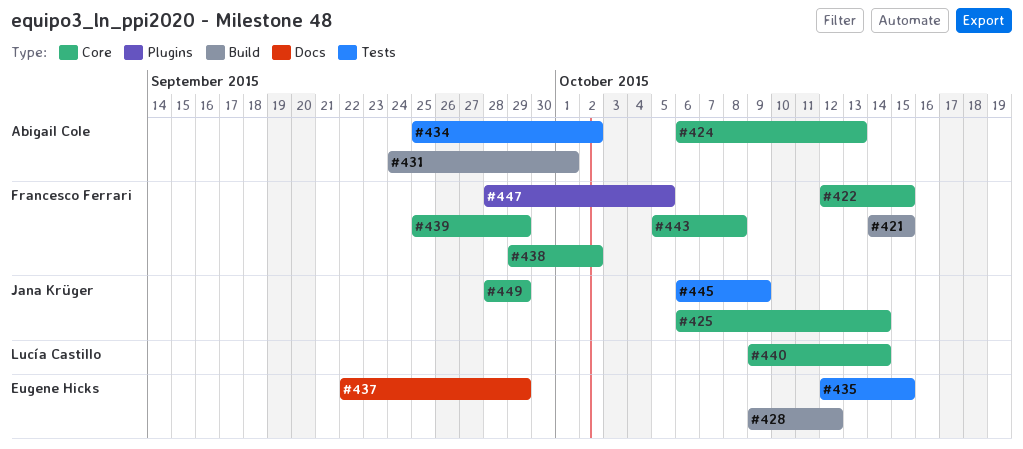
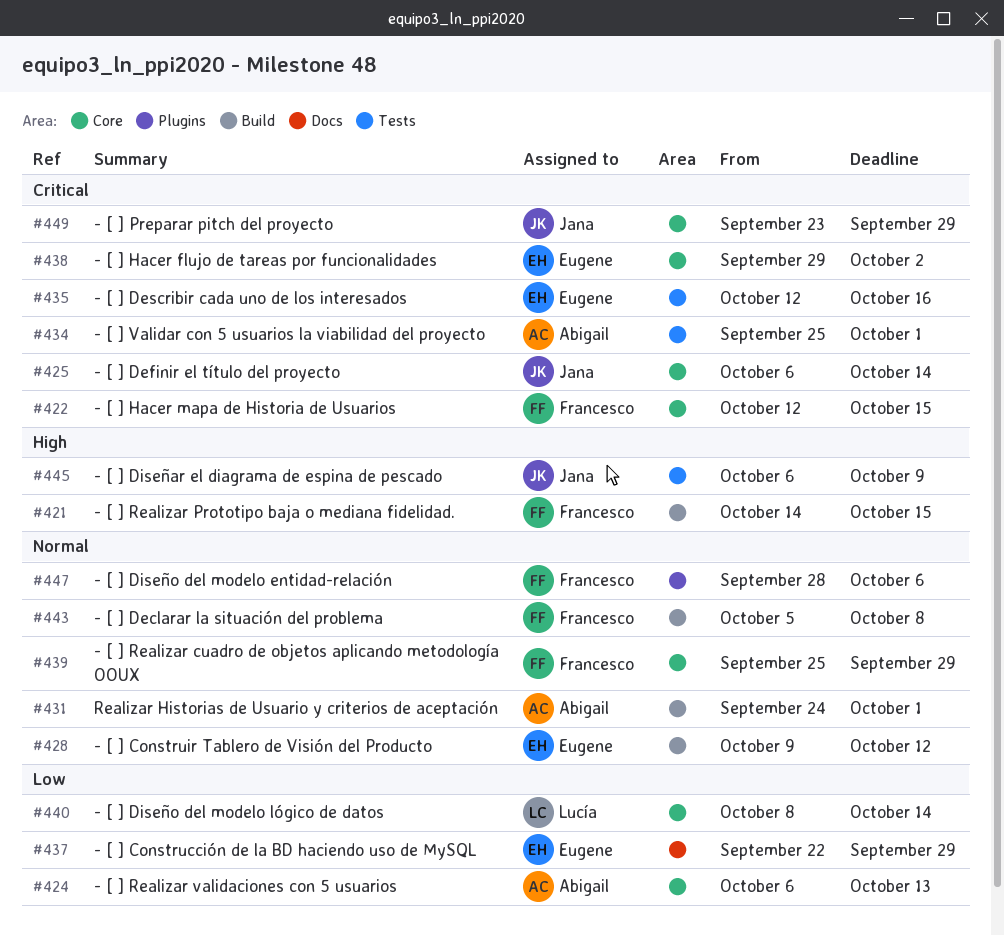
#434, due: Oct 2 -> Oct 1
#435, due: Oct 15 -> Oct 16
#438, owner: Francesco Ferrari -> Eugene Hicks
#440, start: Oct 9 -> Oct 8
#443, label: Core -> Build
#447, due: Oct 5 -> Oct 6
#449, start: Sep 28 -> Sep 23

